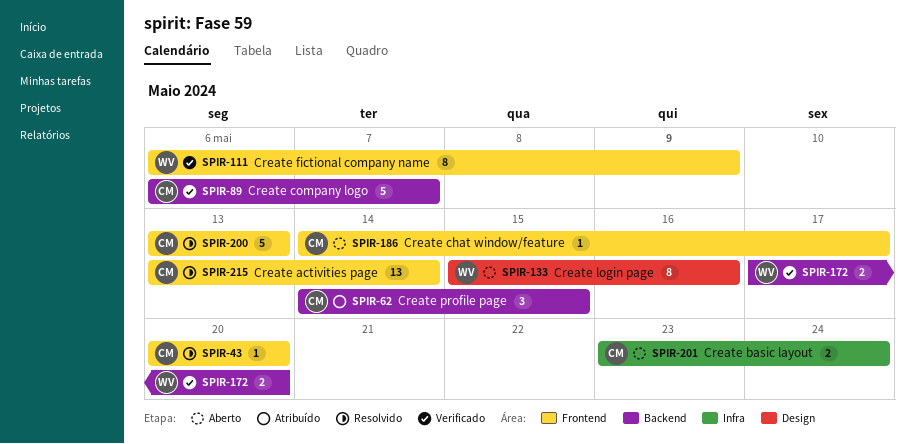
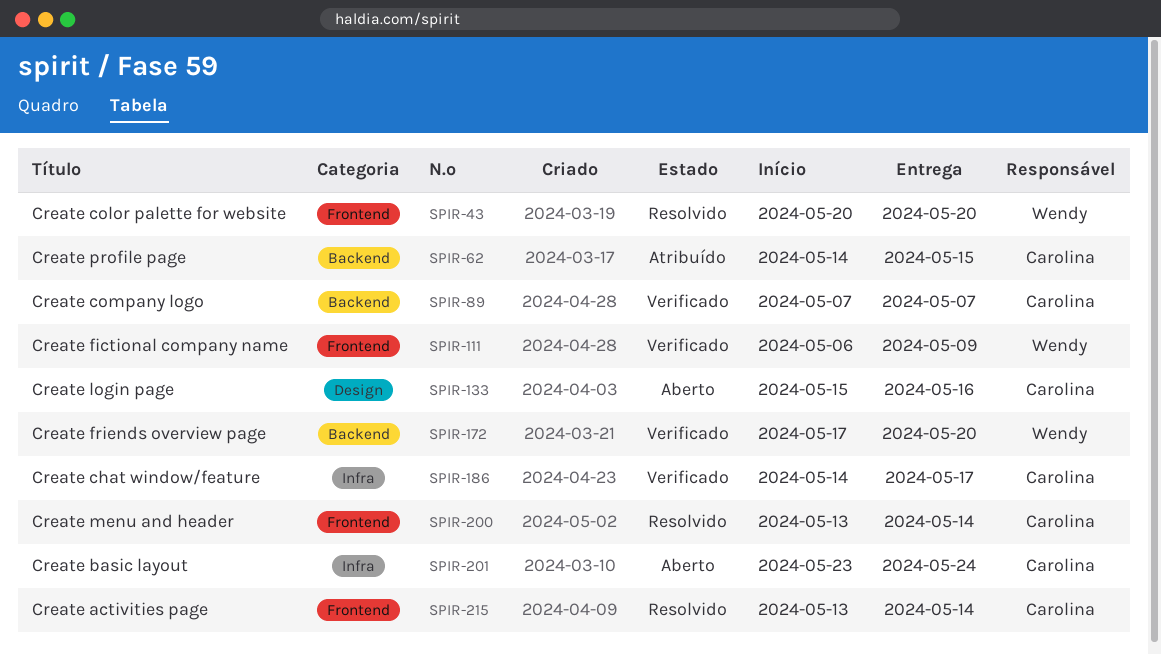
SPIR-43, owner: Carolina -> Wendy
SPIR-89, start: May 6 -> May 7
SPIR-133, owner: Wendy -> Carolina
SPIR-186, status: Aberto -> Verificado
SPIR-186, label: Frontend -> Infra
SPIR-200, due: May 13 -> May 14

